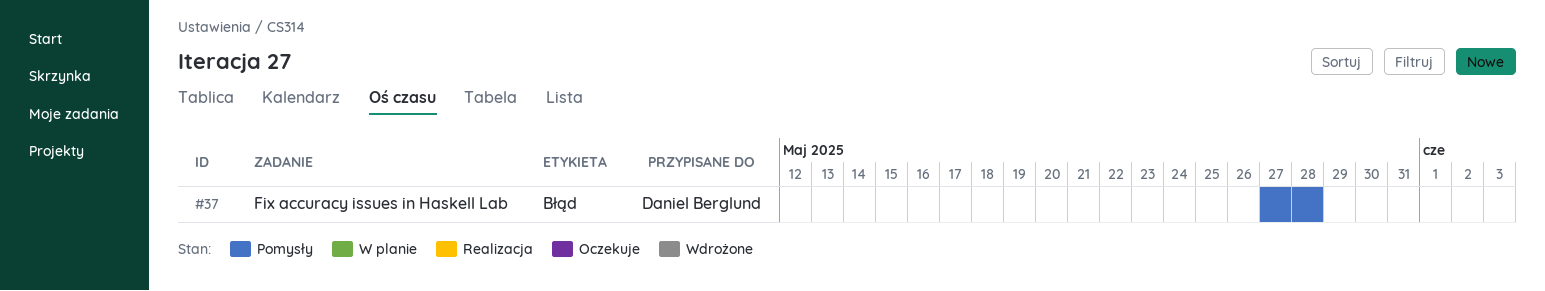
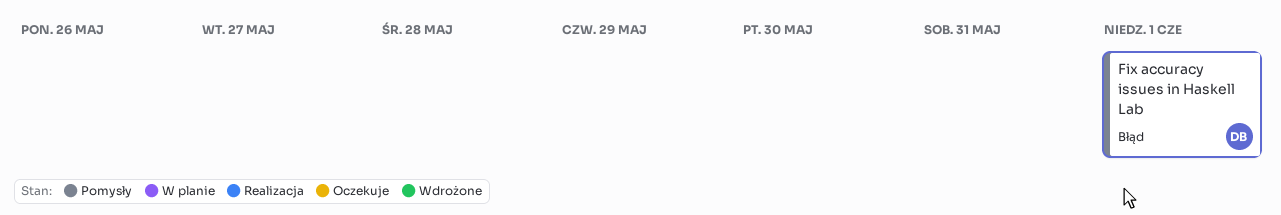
Fix accuracy issues in Haskell Lab, due: May 28 -> Jun 1

